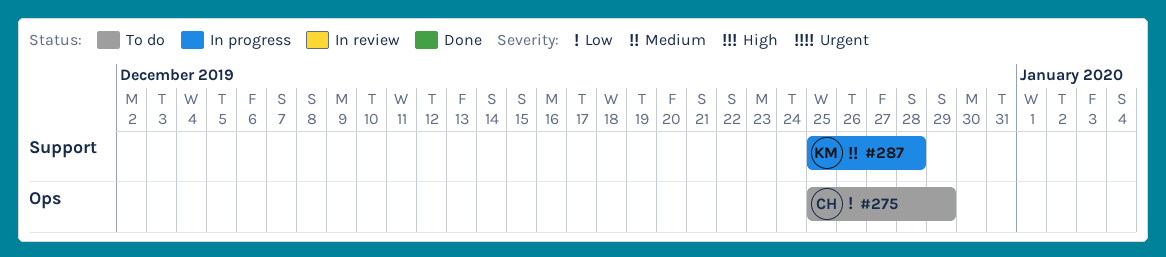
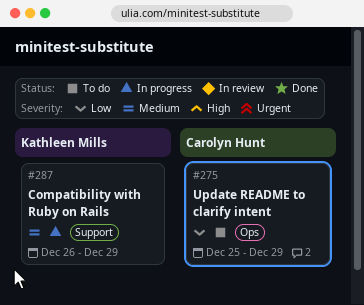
#287, start: Dec 25 -> Dec 26
#287, due: Dec 28 -> Dec 29

